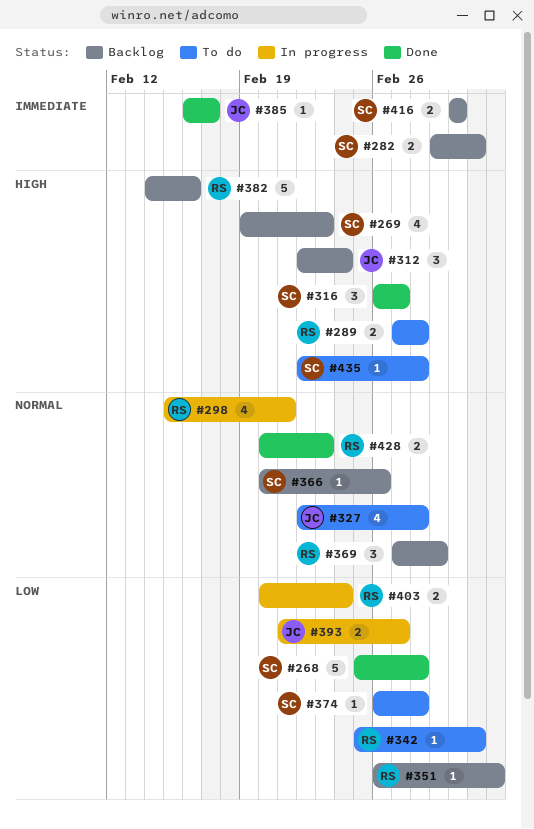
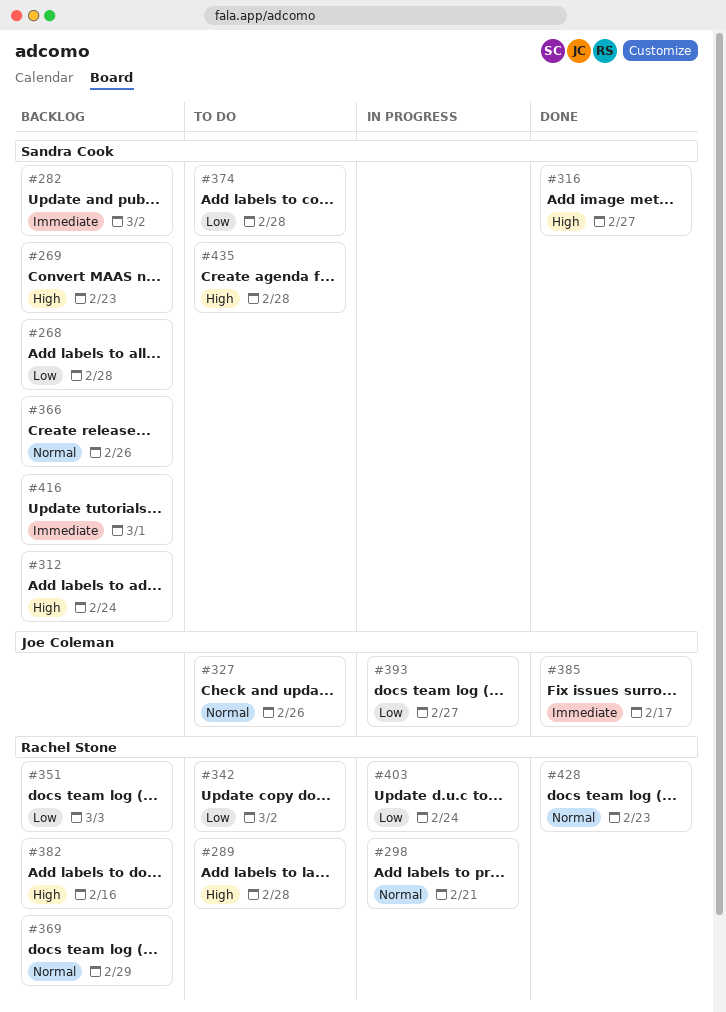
#268, status: Done -> Backlog
#312, owner: Joe Coleman -> Sandra Cook
#327, due: Feb 28 -> Feb 26

